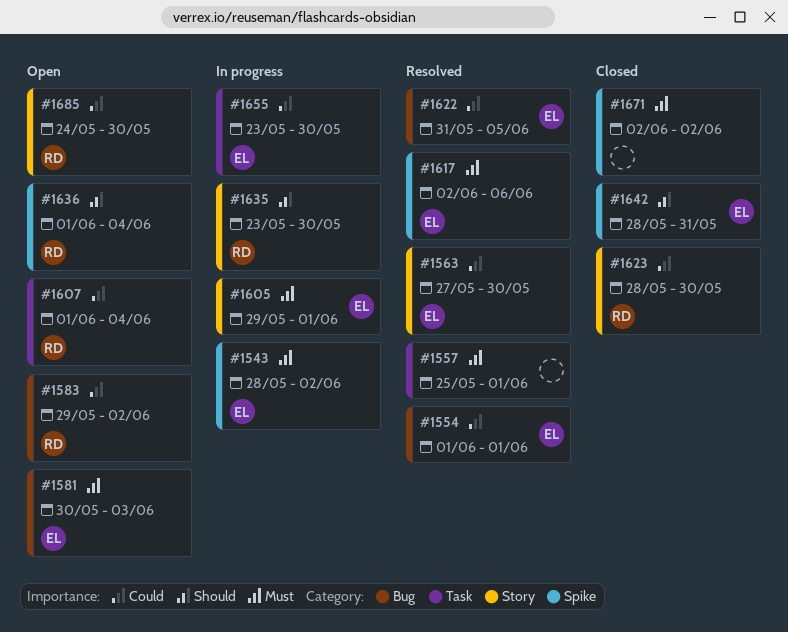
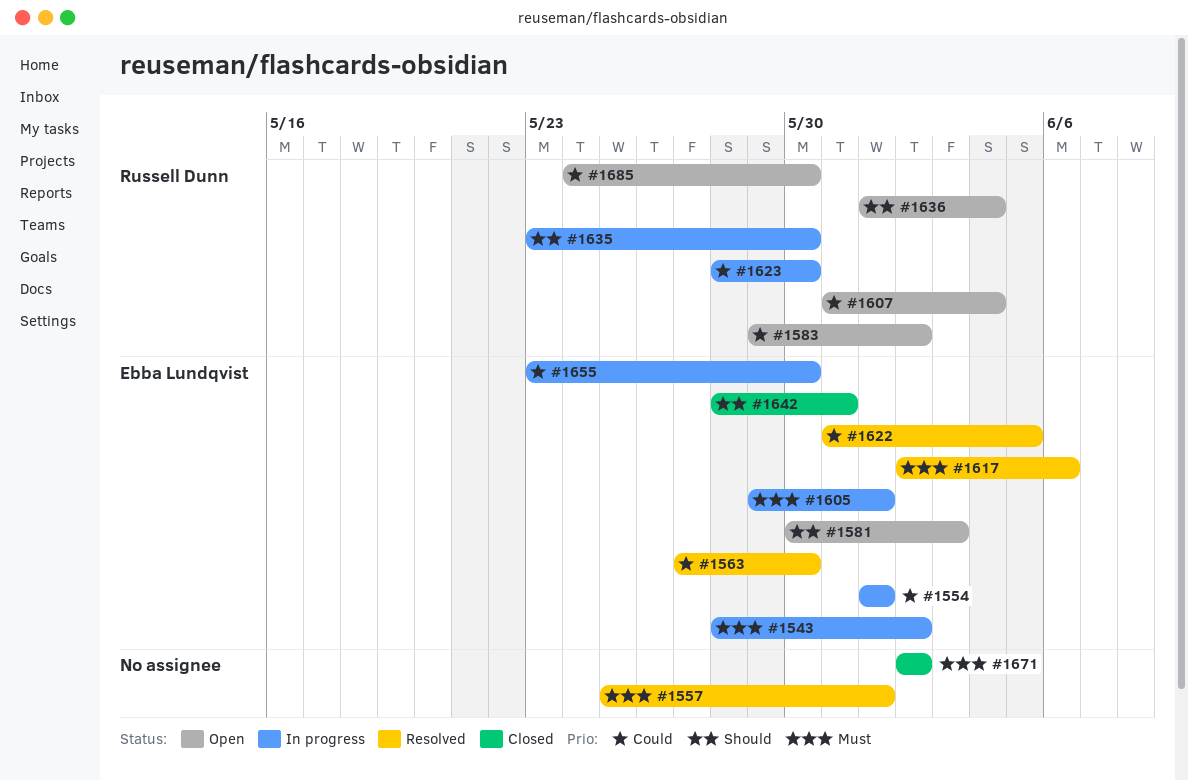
#1554, status: Resolved -> In progress
#1581, priority: Must -> Should
#1607, start: Jun 1 -> May 31
#1623, status: Closed -> In progress

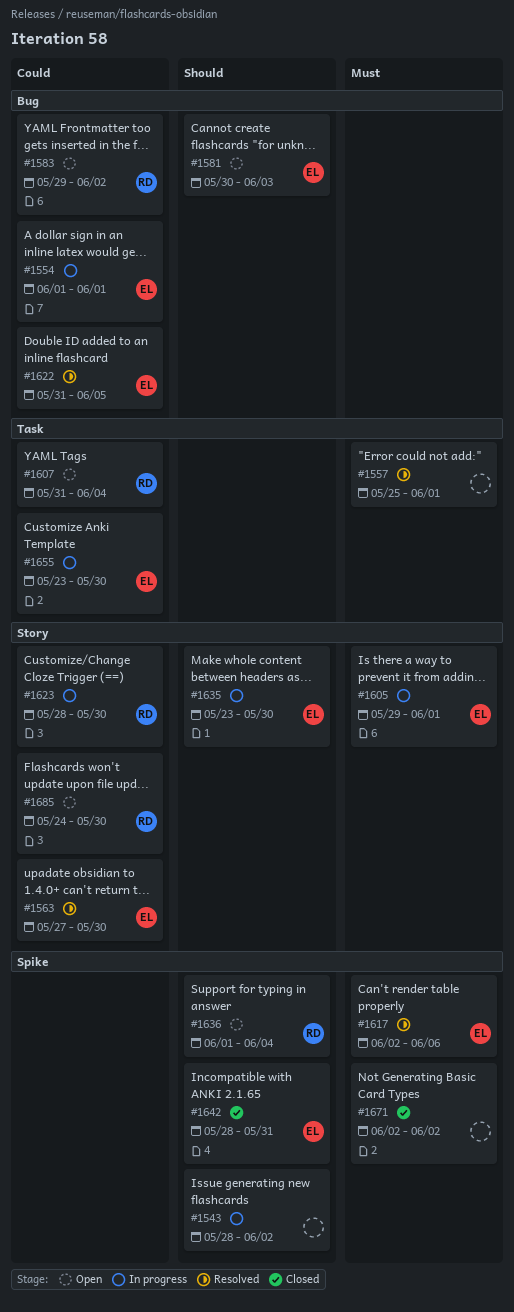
#1543, owner: Ebba Lundqvist -> none
#1543, priority: Must -> Should
#1635, owner: Russell Dunn -> Ebba Lundqvist

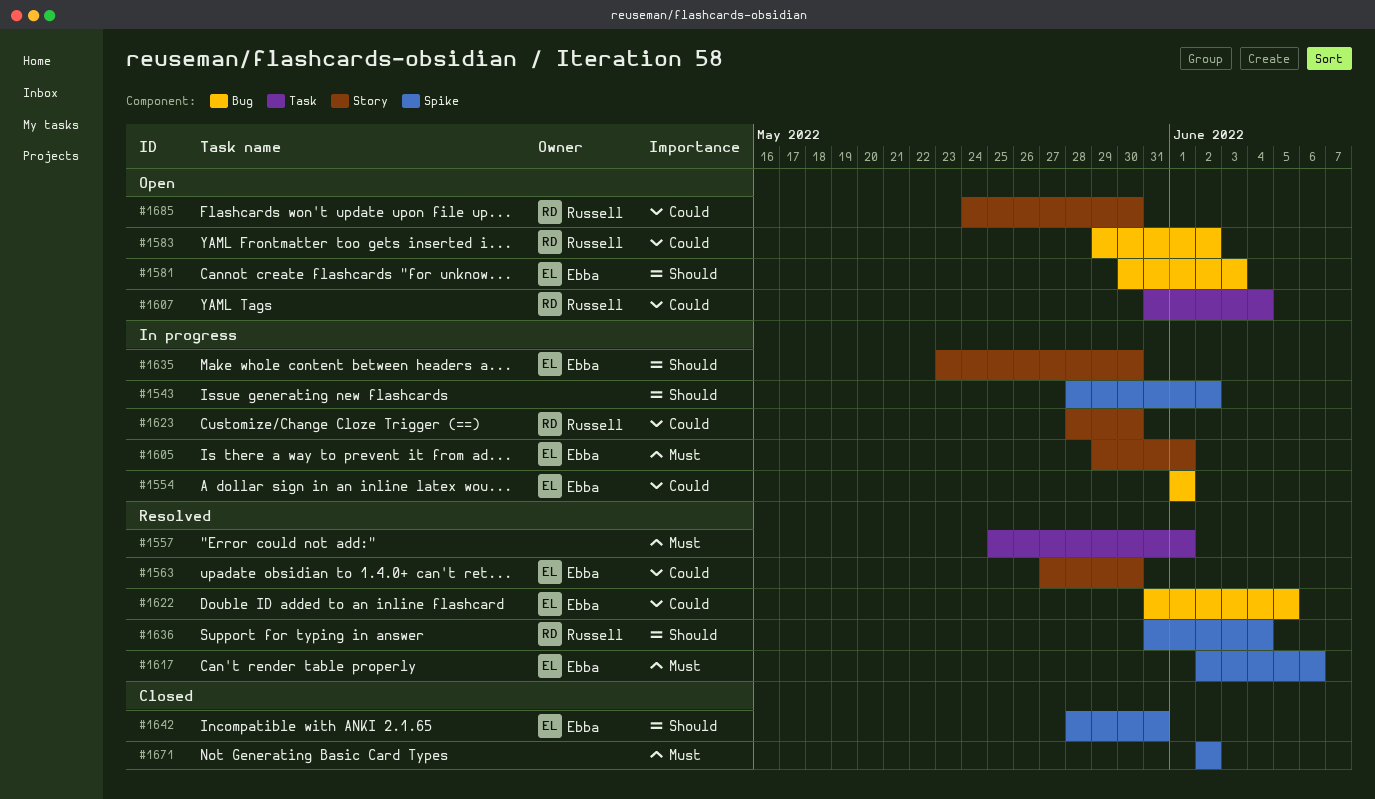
#1636, status: Open -> Resolved
#1636, start: Jun 1 -> May 31
#1655: present -> none

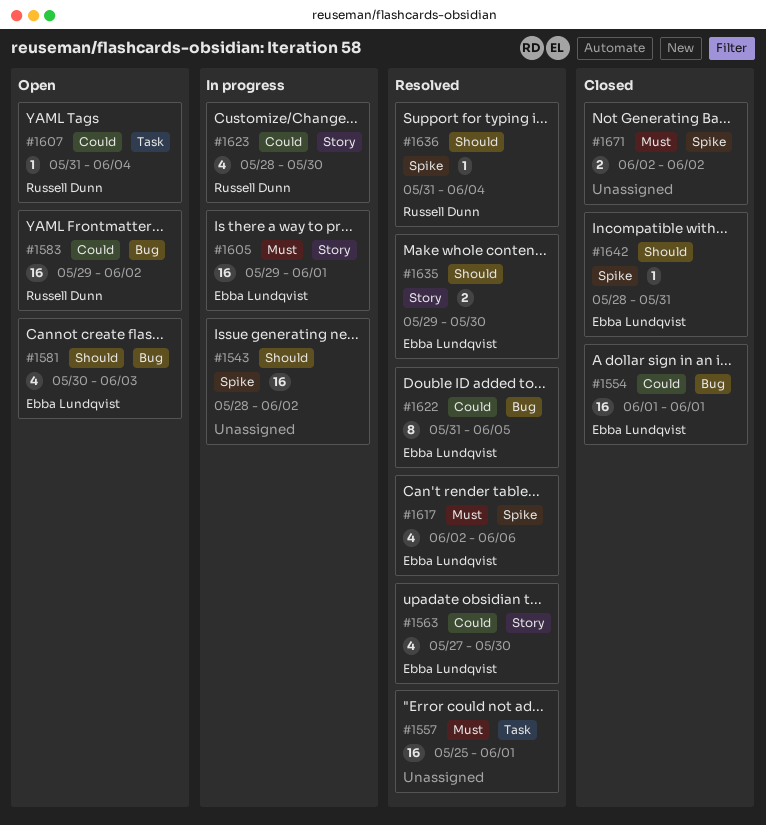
#1554, status: In progress -> Closed
#1635, status: In progress -> Resolved
#1635, start: May 23 -> May 29
#1685: present -> none

